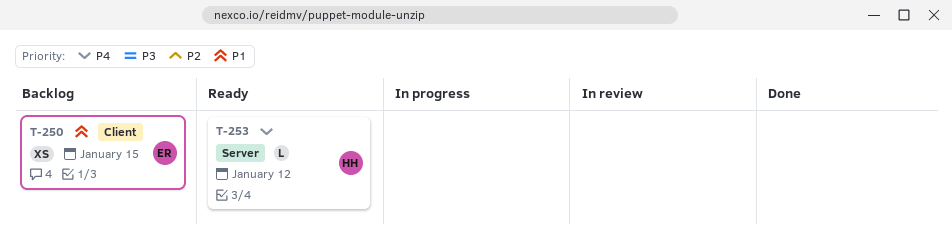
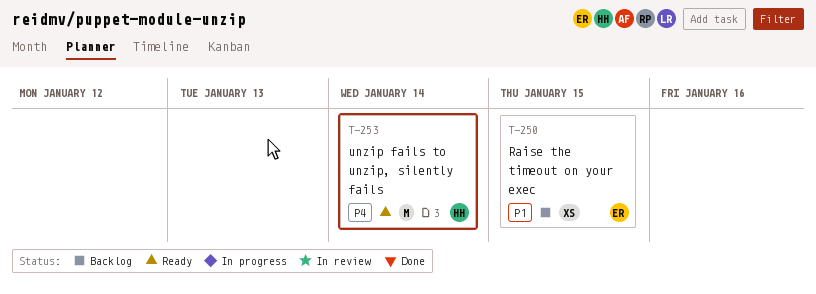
T-253, estimate: L -> M
T-253, due: Jan 12 -> Jan 14

